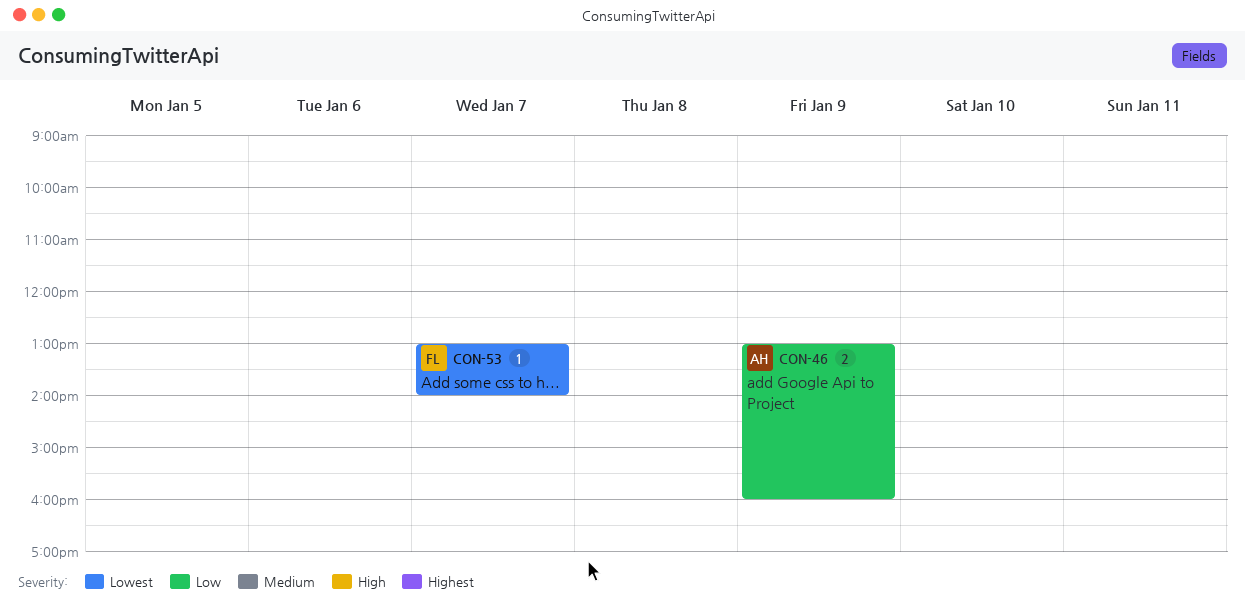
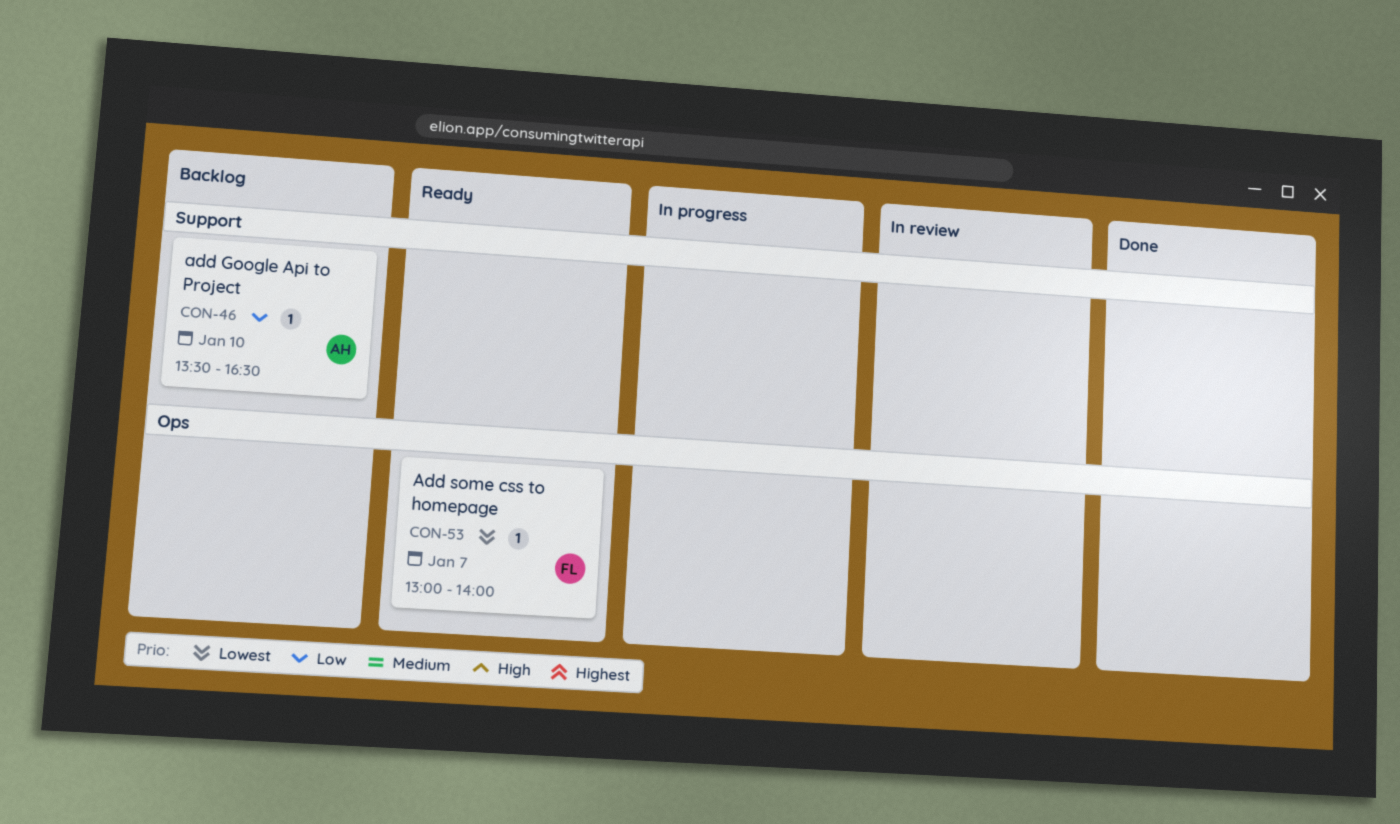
CON-46, estimate: 2 -> 1
CON-46, day: Jan 9 -> Jan 10
CON-46, begins: 13:00 -> 13:30
CON-46, ends: 16:00 -> 16:30

